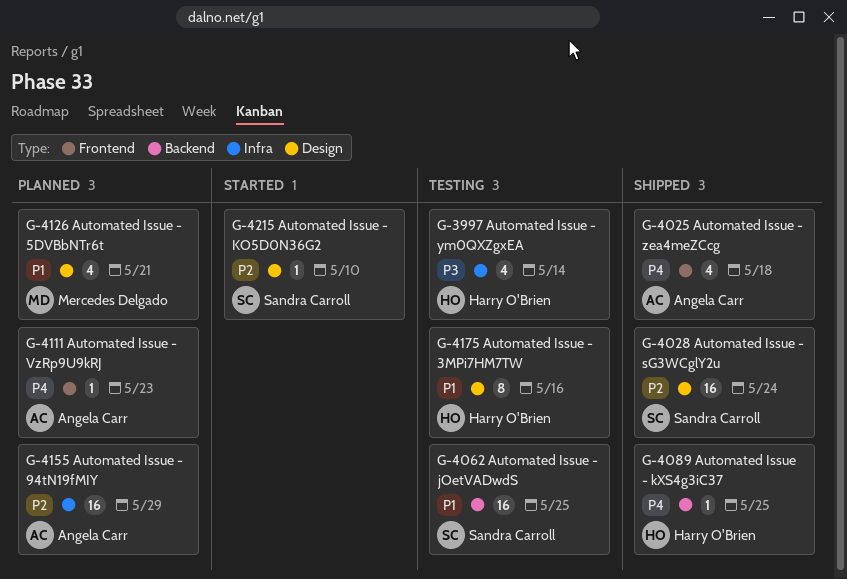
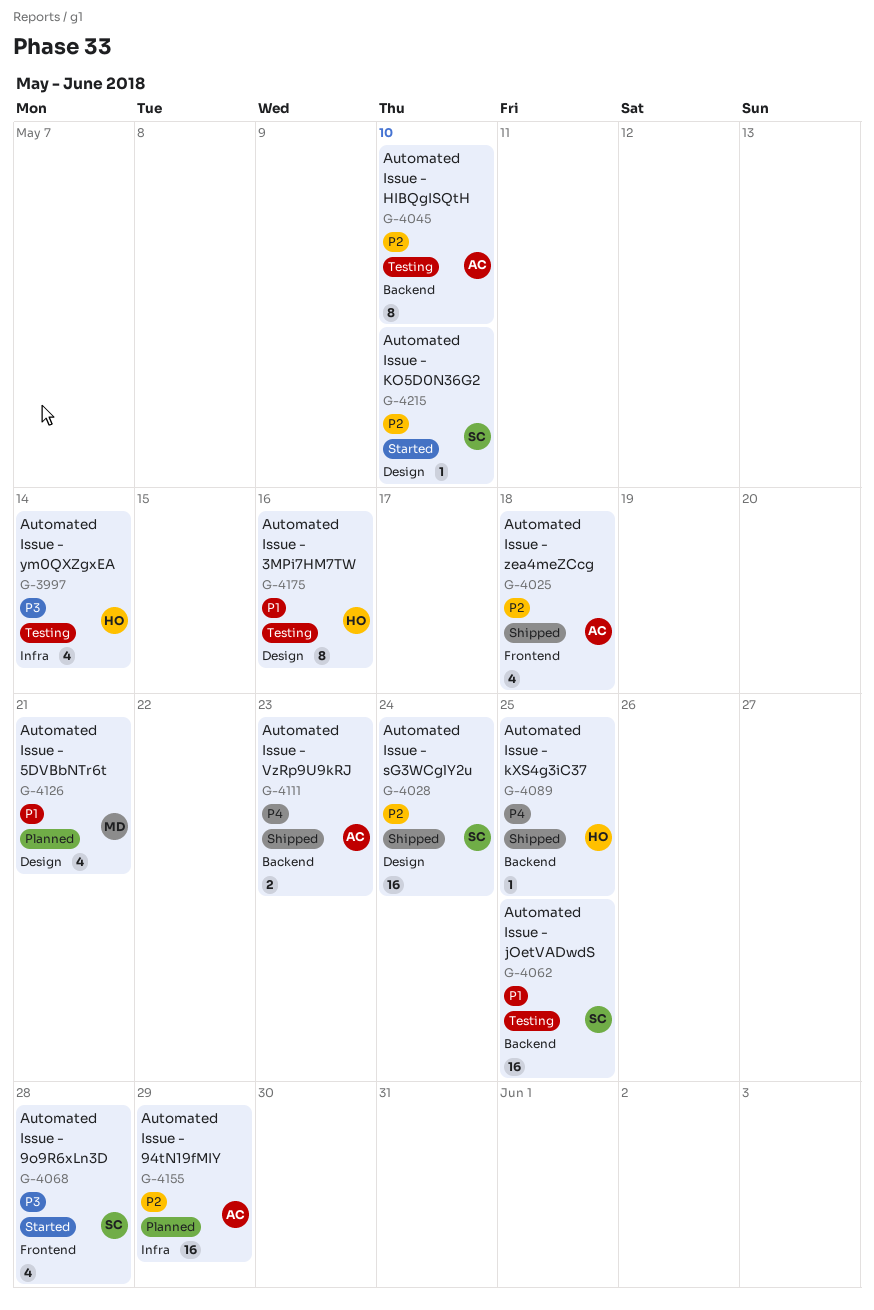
G-4025, priority: P4 -> P2
G-4045: none -> present
G-4068: none -> present
G-4111, status: Planned -> Shipped
G-4111, label: Frontend -> Backend
G-4111, estimate: 1 -> 2

